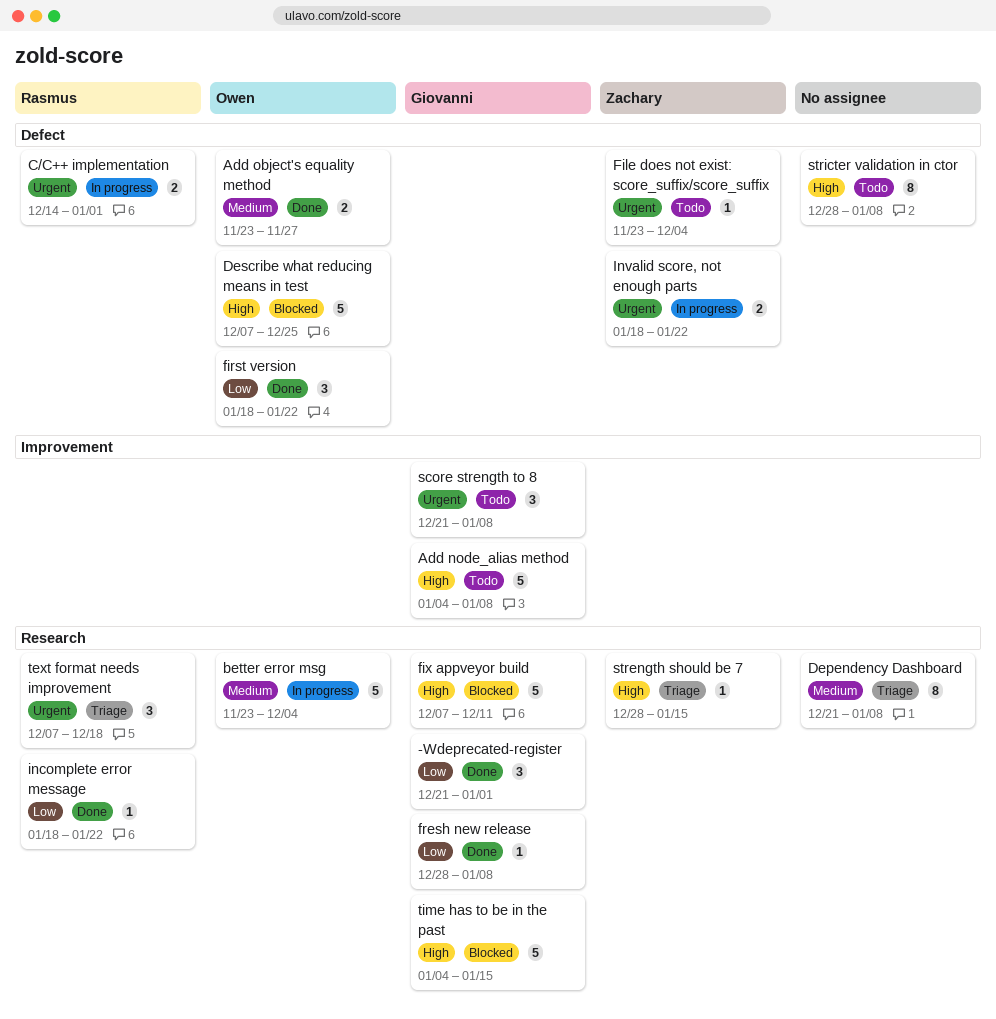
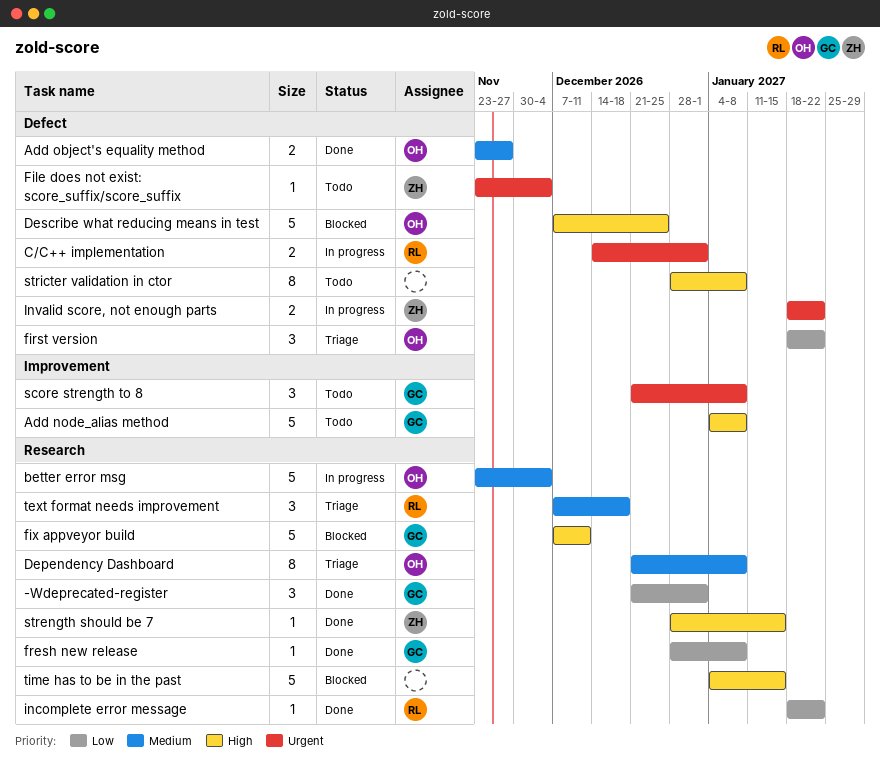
Dependency Dashboard, owner: none -> Owen
first version, status: Done -> Triage
strength should be 7, status: Triage -> Done
text format needs improvement, priority: Urgent -> Medium
time has to be in the past, owner: Giovanni -> none

